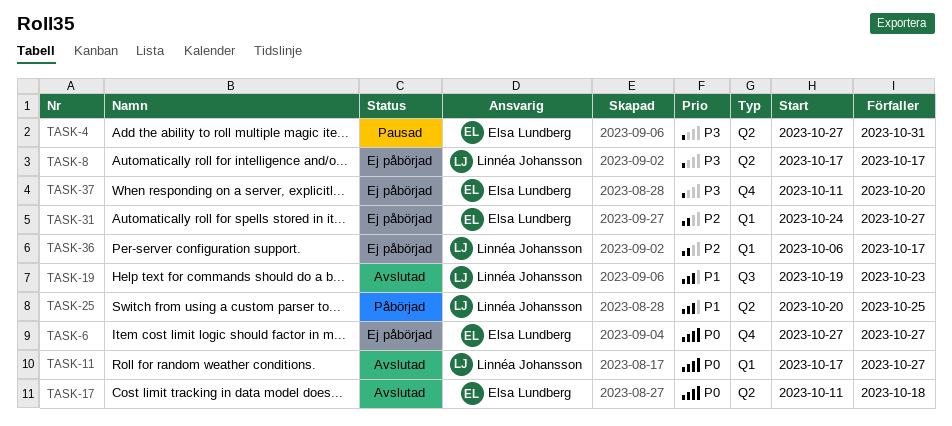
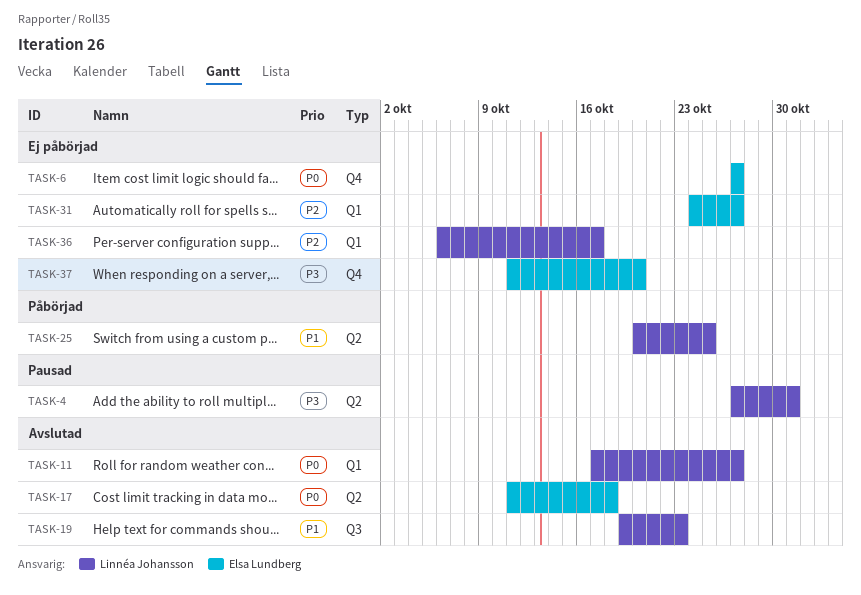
TASK-4, owner: Elsa Lundberg -> Linnéa Johansson
TASK-8: present -> none

